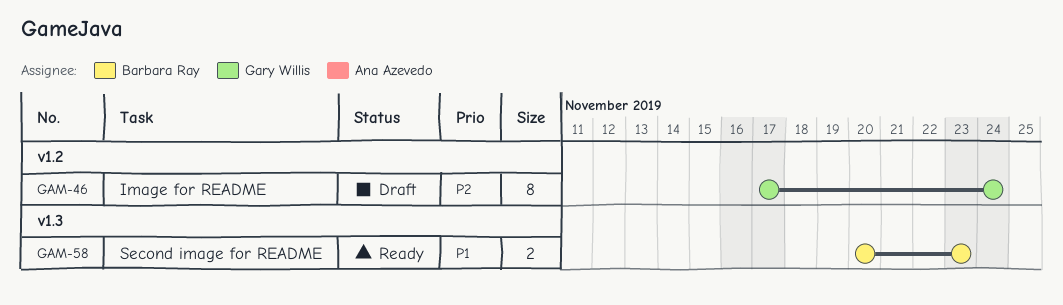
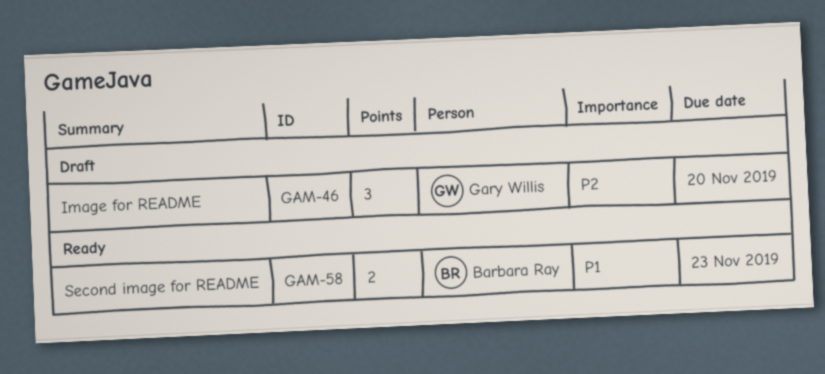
GAM-46, estimate: 8 -> 3
GAM-46, due: Nov 24 -> Nov 20

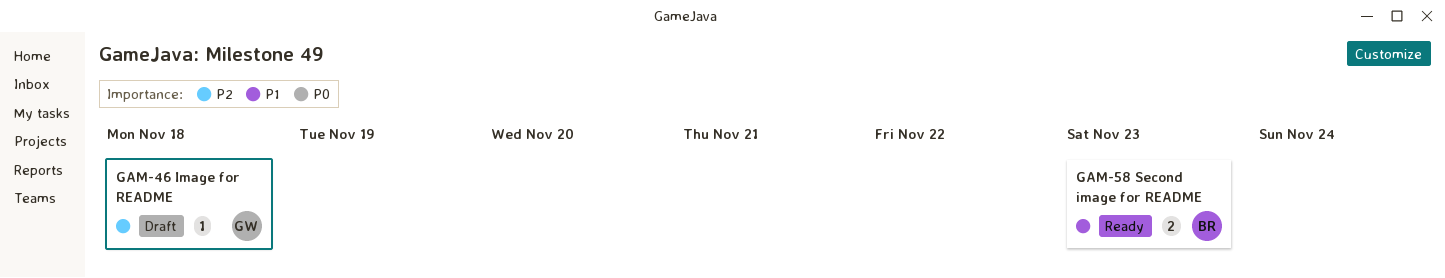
GAM-46, estimate: 3 -> 1
GAM-46, due: Nov 20 -> Nov 18

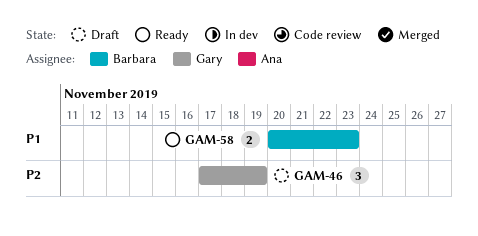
GAM-46, estimate: 1 -> 3
GAM-46, due: Nov 18 -> Nov 19

